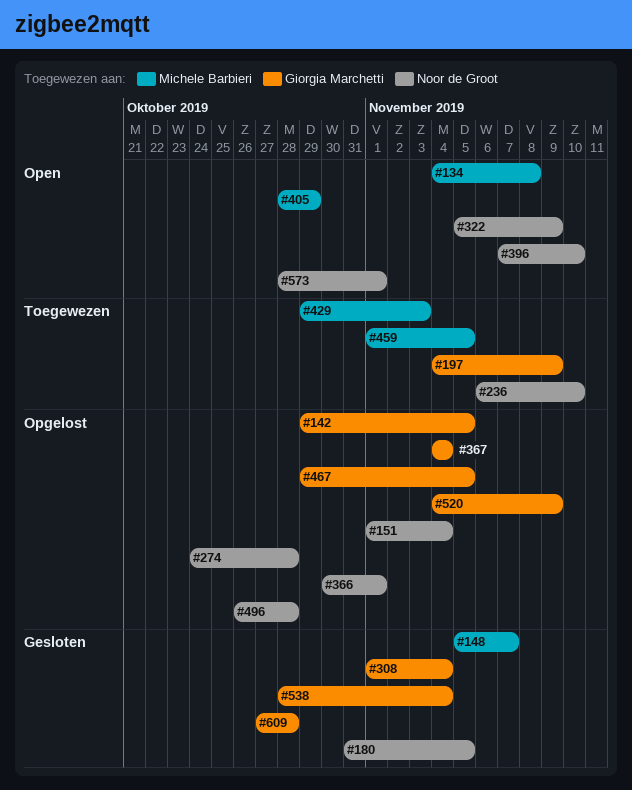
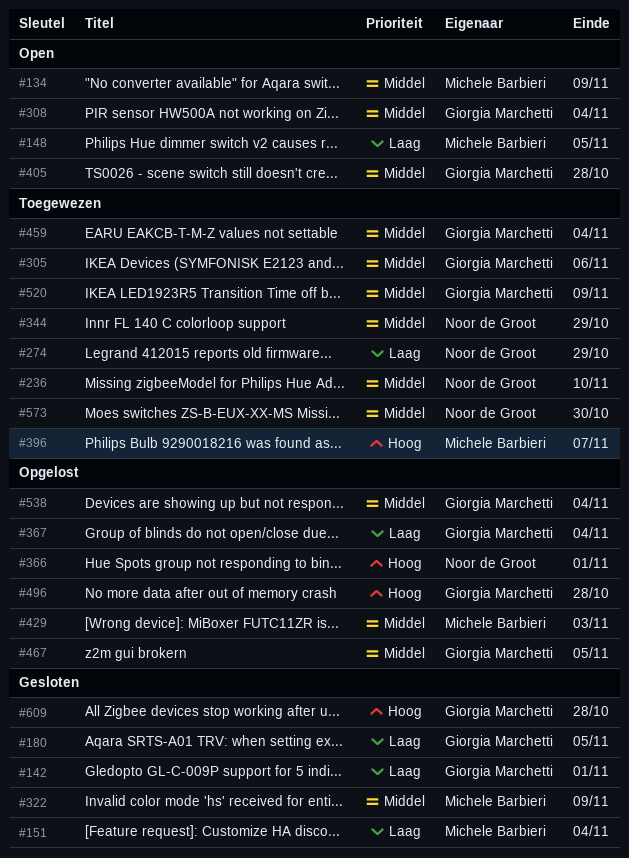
#134, due: Nov 8 -> Nov 9
#142, status: Opgelost -> Gesloten
#142, due: Nov 5 -> Nov 1
#148, status: Gesloten -> Open
#148, due: Nov 7 -> Nov 5
#151, status: Opgelost -> Gesloten
#151, owner: Noor de Groot -> Michele Barbieri
#180, owner: Noor de Groot -> Giorgia Marchetti
#197: present -> none
#274, status: Opgelost -> Toegewezen
#274, due: Oct 28 -> Oct 29
#305: none -> present
#308, status: Gesloten -> Open
#322, status: Open -> Gesloten
#322, owner: Noor de Groot -> Michele Barbieri
#344: none -> present
#396, status: Open -> Toegewezen
#396, owner: Noor de Groot -> Michele Barbieri
#396, due: Nov 10 -> Nov 7
#405, owner: Michele Barbieri -> Giorgia Marchetti
#405, due: Oct 29 -> Oct 28
#429, status: Toegewezen -> Opgelost
#459, owner: Michele Barbieri -> Giorgia Marchetti
#459, due: Nov 5 -> Nov 4
#496, owner: Noor de Groot -> Giorgia Marchetti
#520, status: Opgelost -> Toegewezen
#538, status: Gesloten -> Opgelost
#573, status: Open -> Toegewezen
#573, due: Nov 1 -> Oct 30

